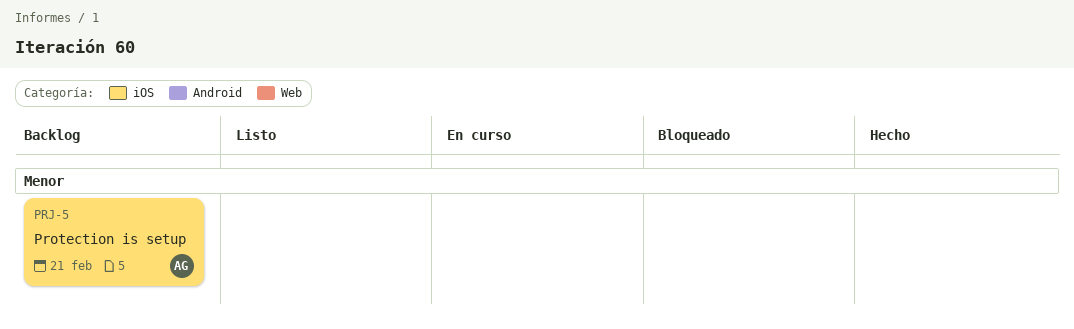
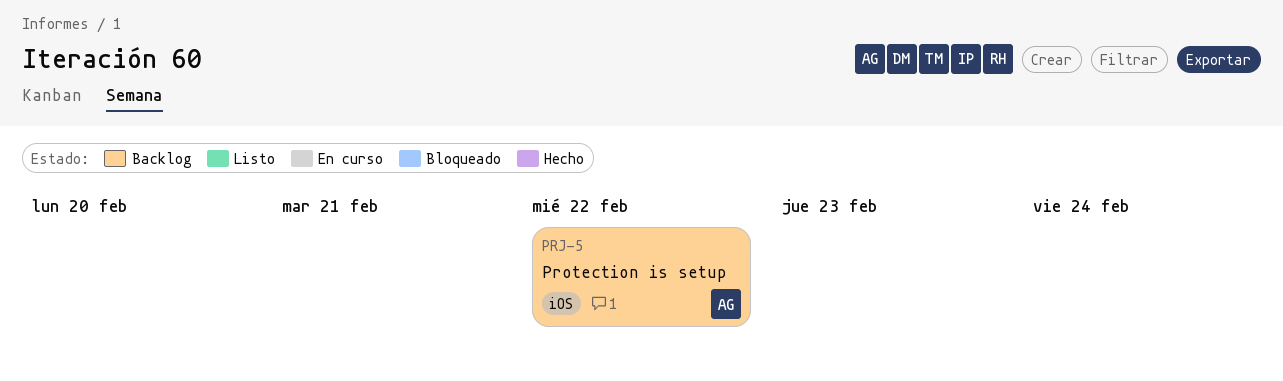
PRJ-5, due: Feb 21 -> Feb 22

